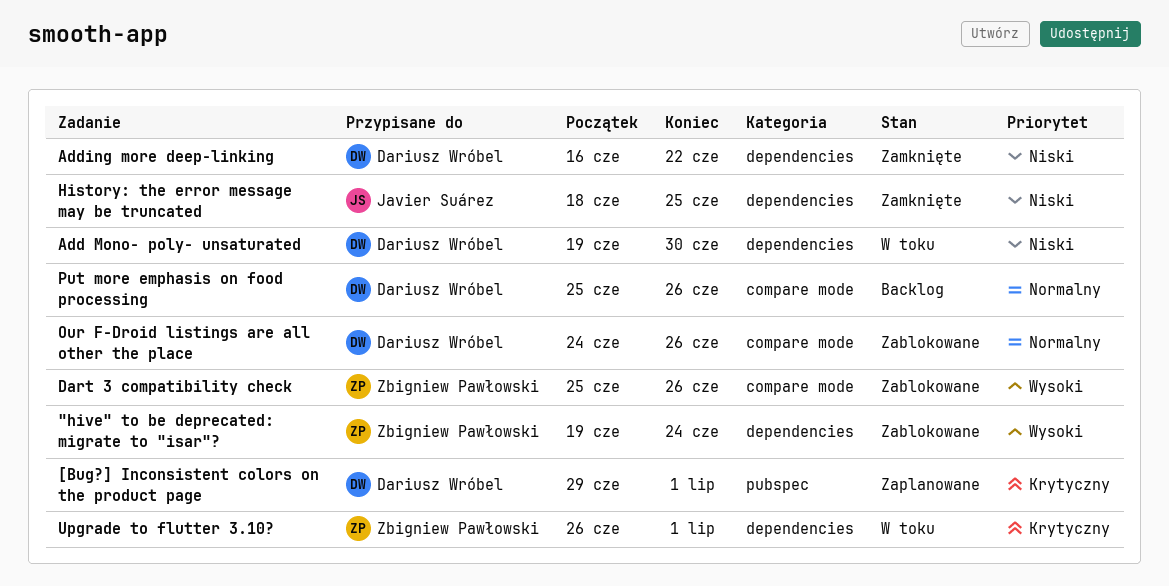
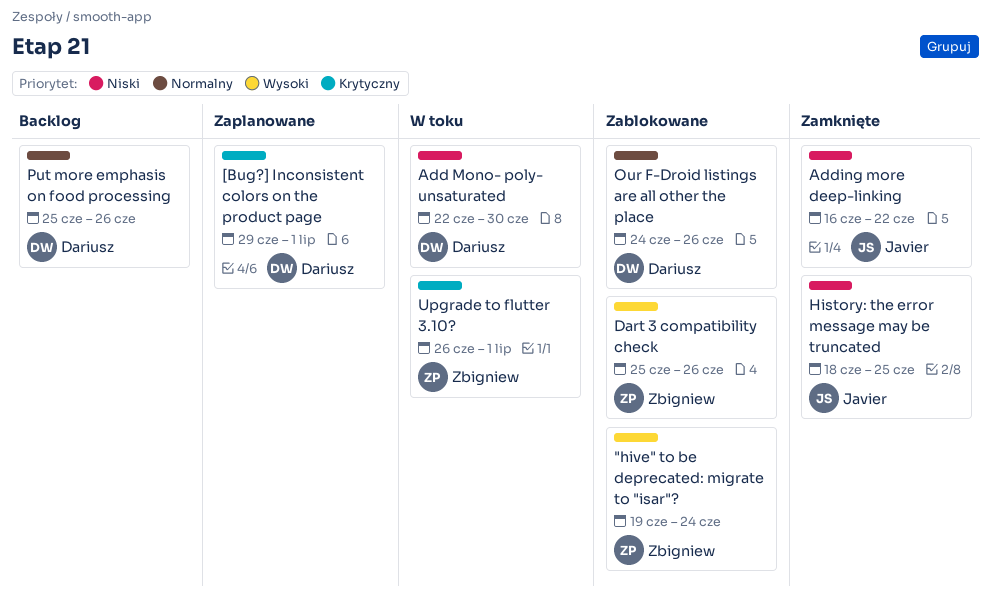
Add Mono- poly- unsaturated, start: Jun 19 -> Jun 22
Adding more deep-linking, owner: Dariusz Wróbel -> Javier Suárez

